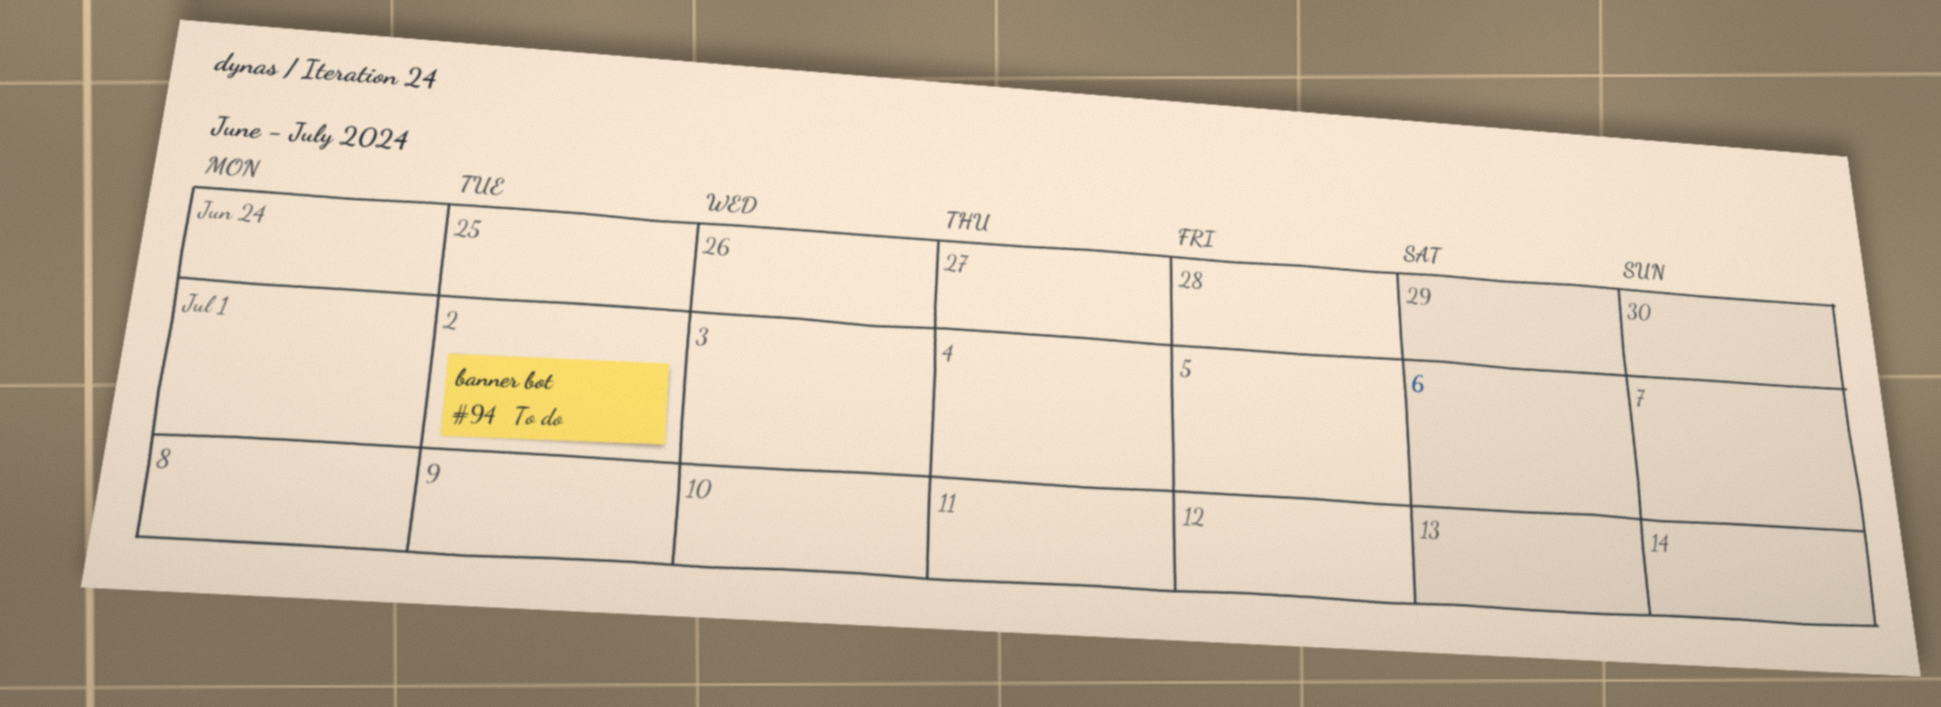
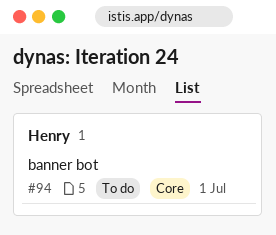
#94, due: Jul 2 -> Jul 1

